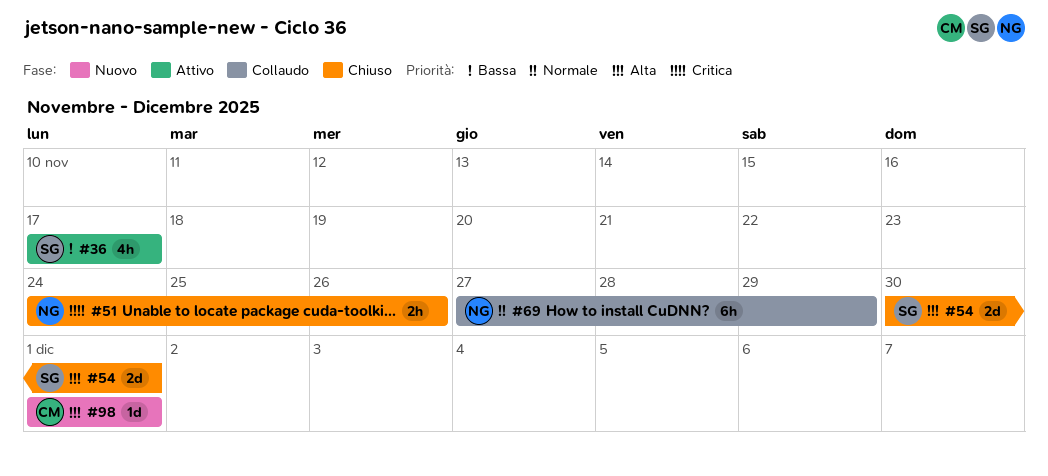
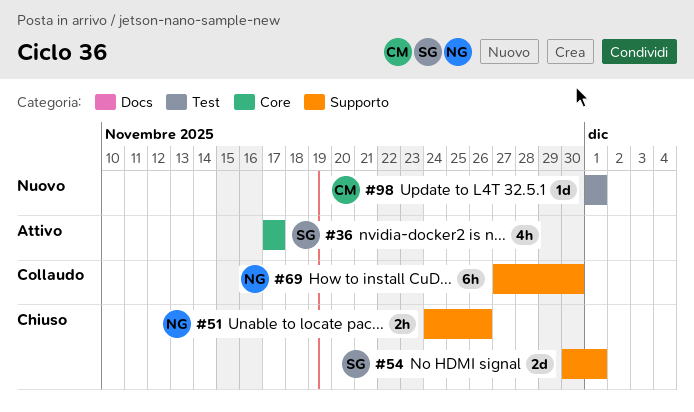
#69, due: Nov 29 -> Nov 30

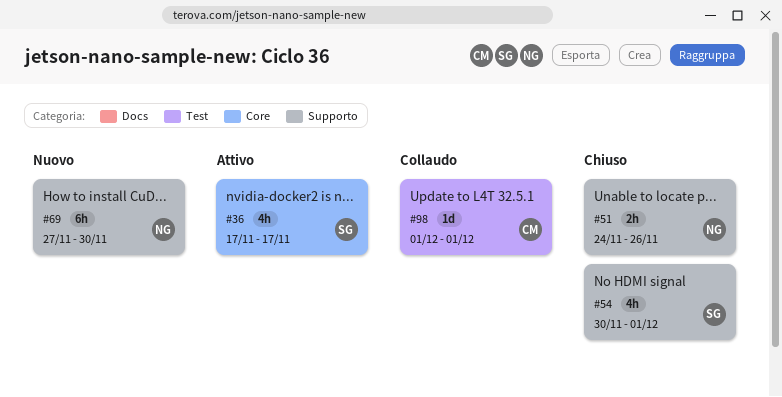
#54, estimate: 2d -> 4h
#69, status: Collaudo -> Nuovo
#98, status: Nuovo -> Collaudo

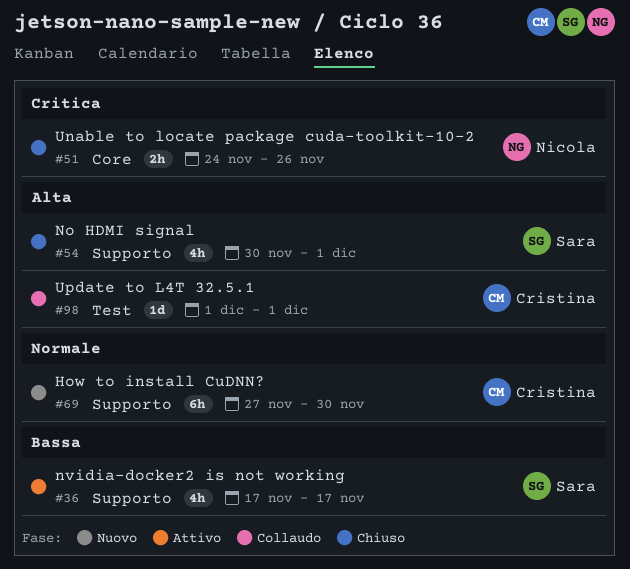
#36, label: Core -> Supporto
#51, label: Supporto -> Core
#69, owner: Nicola -> Cristina

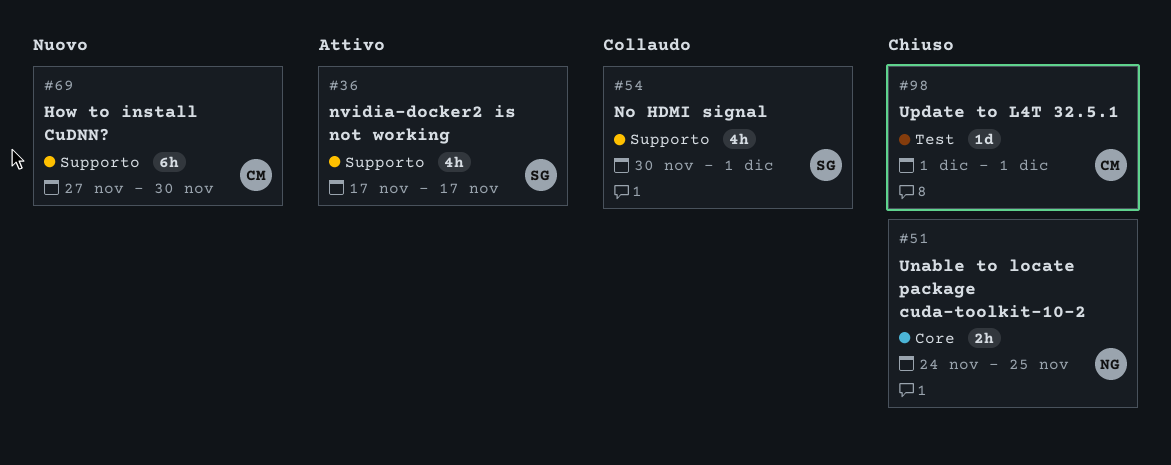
#51, due: Nov 26 -> Nov 25
#54, status: Chiuso -> Collaudo
#98, status: Collaudo -> Chiuso

